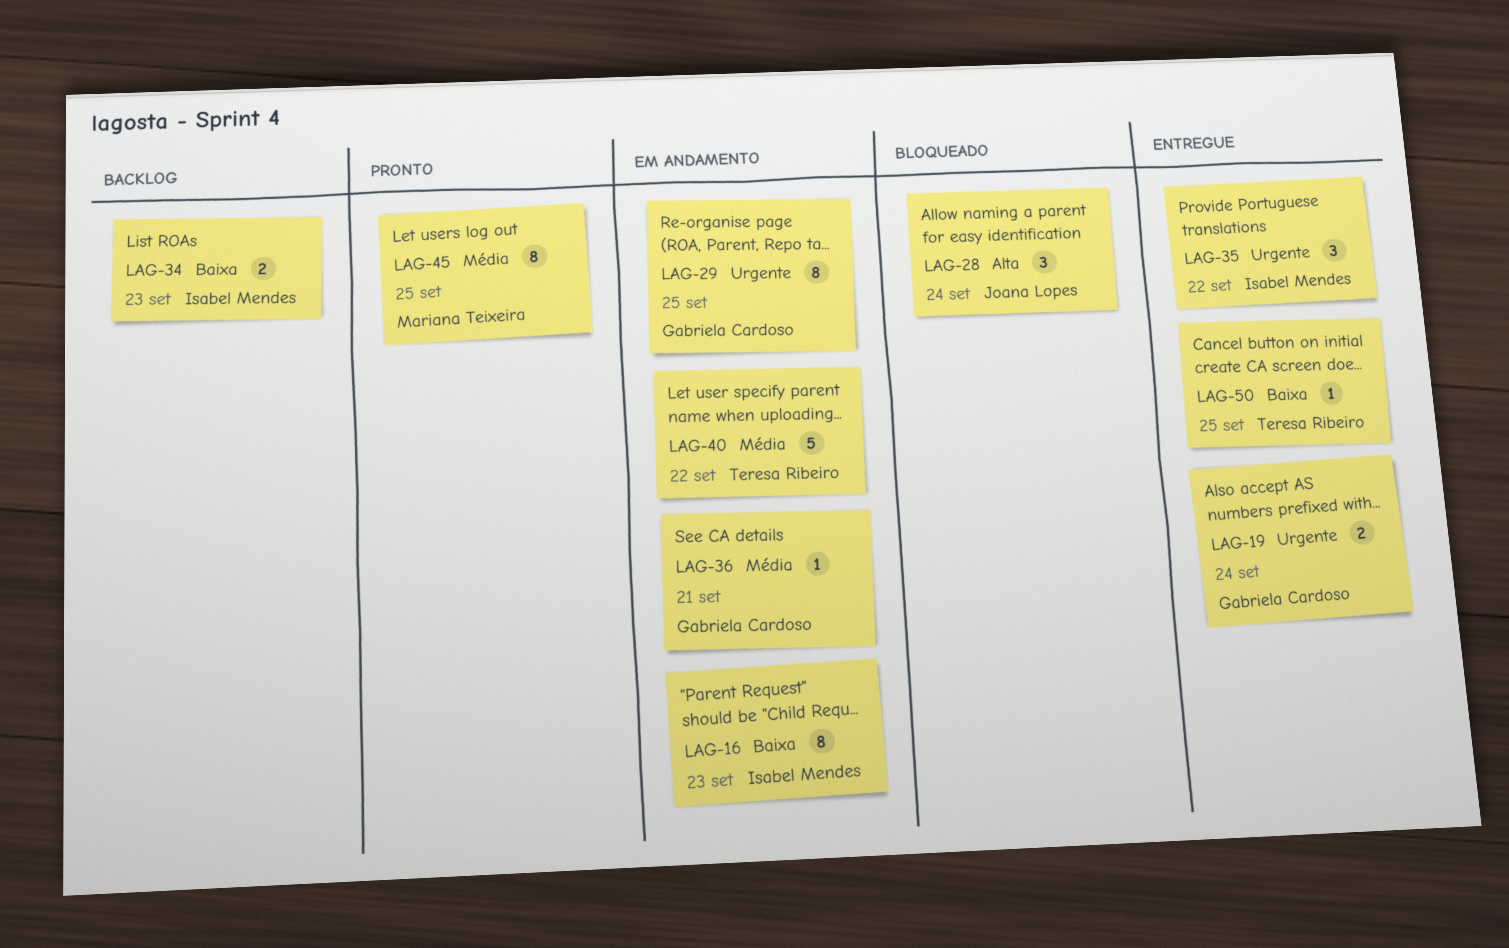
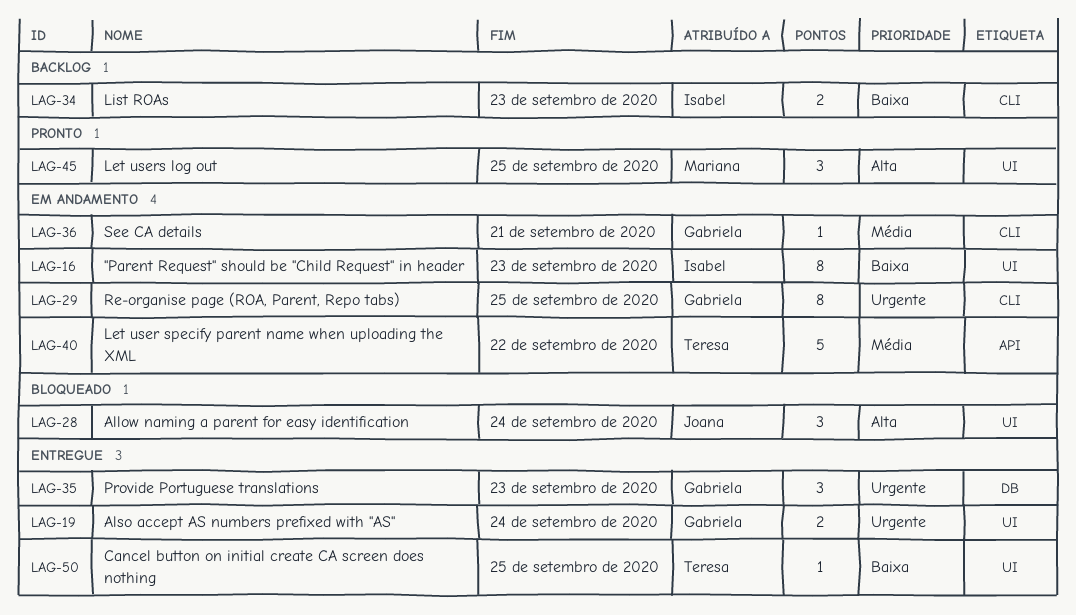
LAG-35, owner: Isabel Mendes -> Gabriela Cardoso
LAG-35, due: Sep 22 -> Sep 23
LAG-45, priority: Média -> Alta
LAG-45, estimate: 8 -> 3

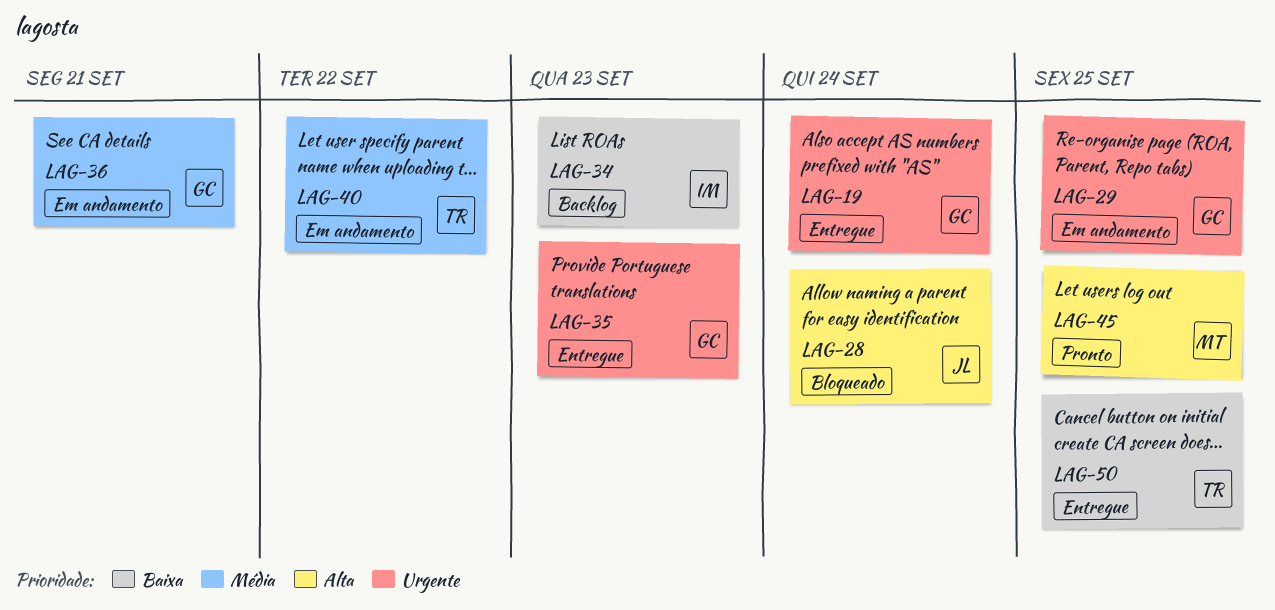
LAG-16: present -> none

